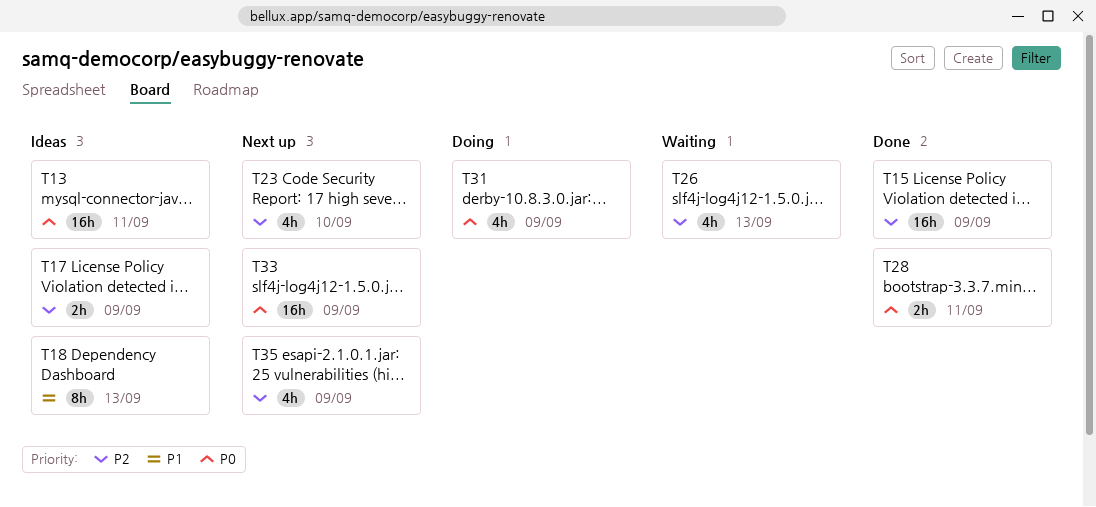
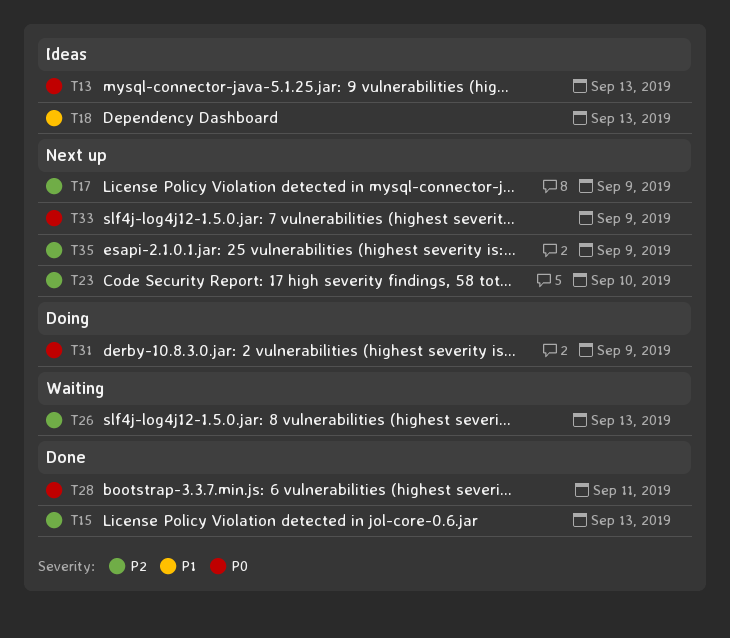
T13, due: Sep 11 -> Sep 13
T15, due: Sep 9 -> Sep 13
T17, status: Ideas -> Next up

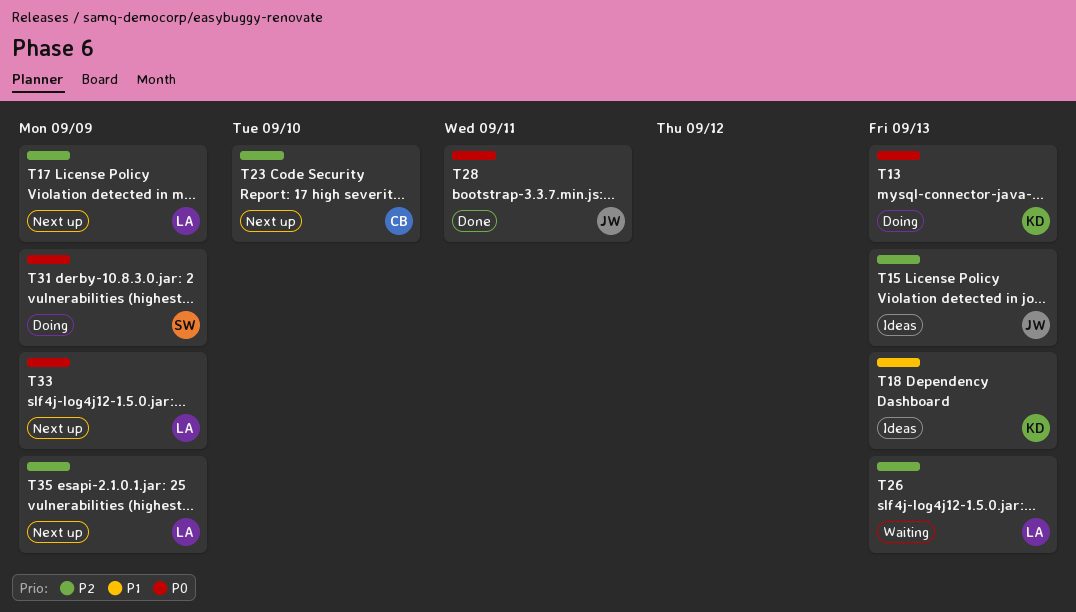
T13, status: Ideas -> Doing
T15, status: Done -> Ideas

